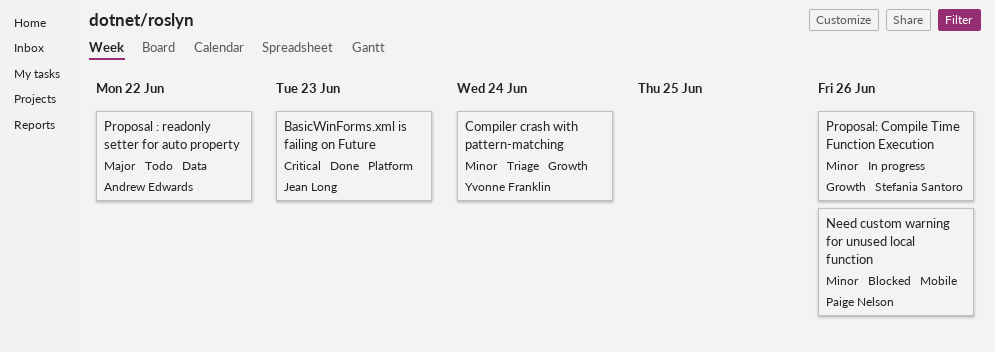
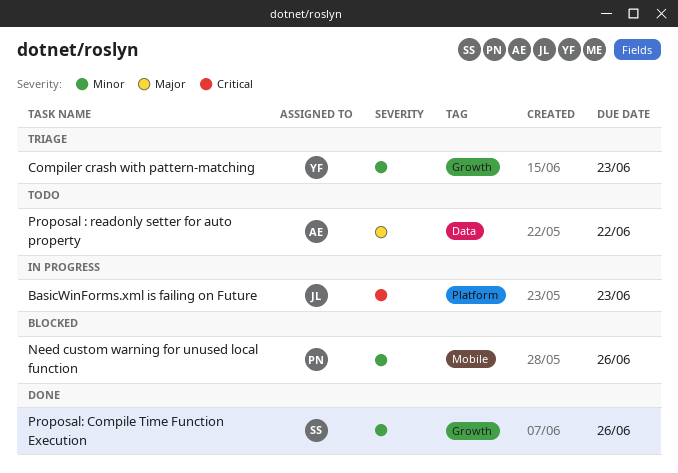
BasicWinForms.xml is failing on Future, status: Done -> In progress
Compiler crash with pattern-matching, due: Jun 24 -> Jun 23
Proposal: Compile Time Function Execution, status: In progress -> Done

